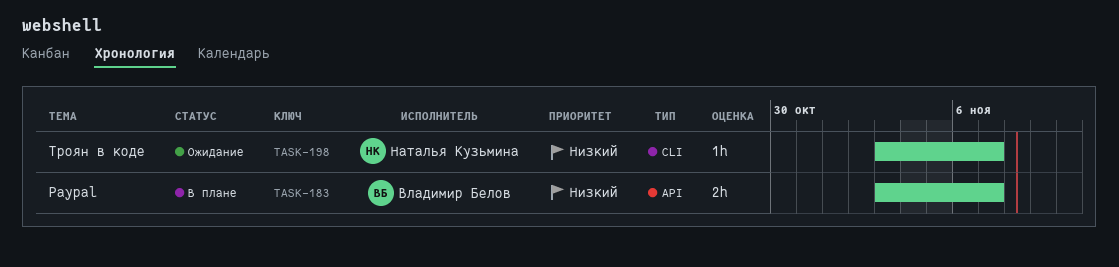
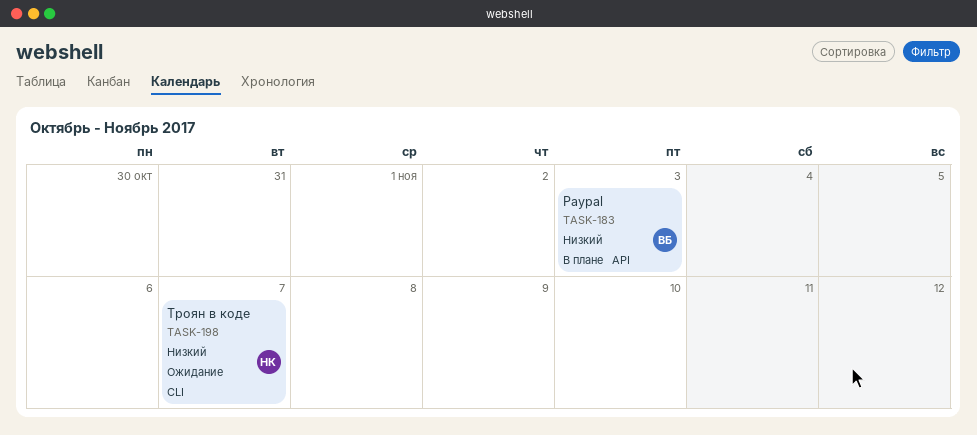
TASK-183, due: Nov 7 -> Nov 3

